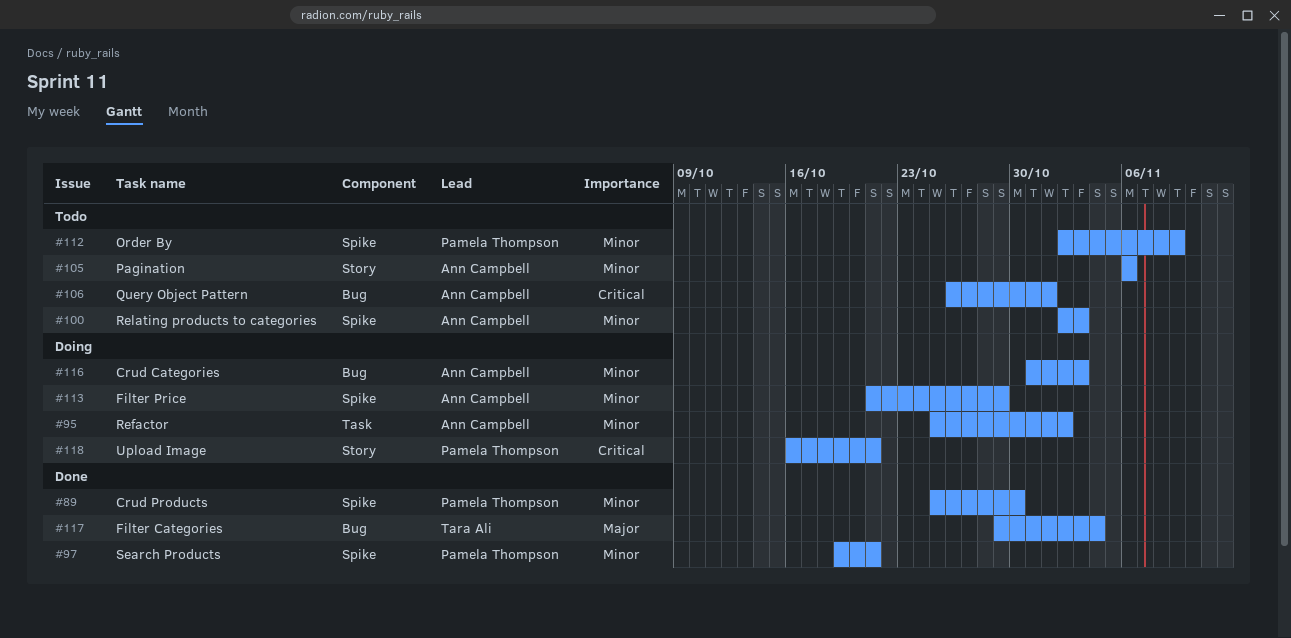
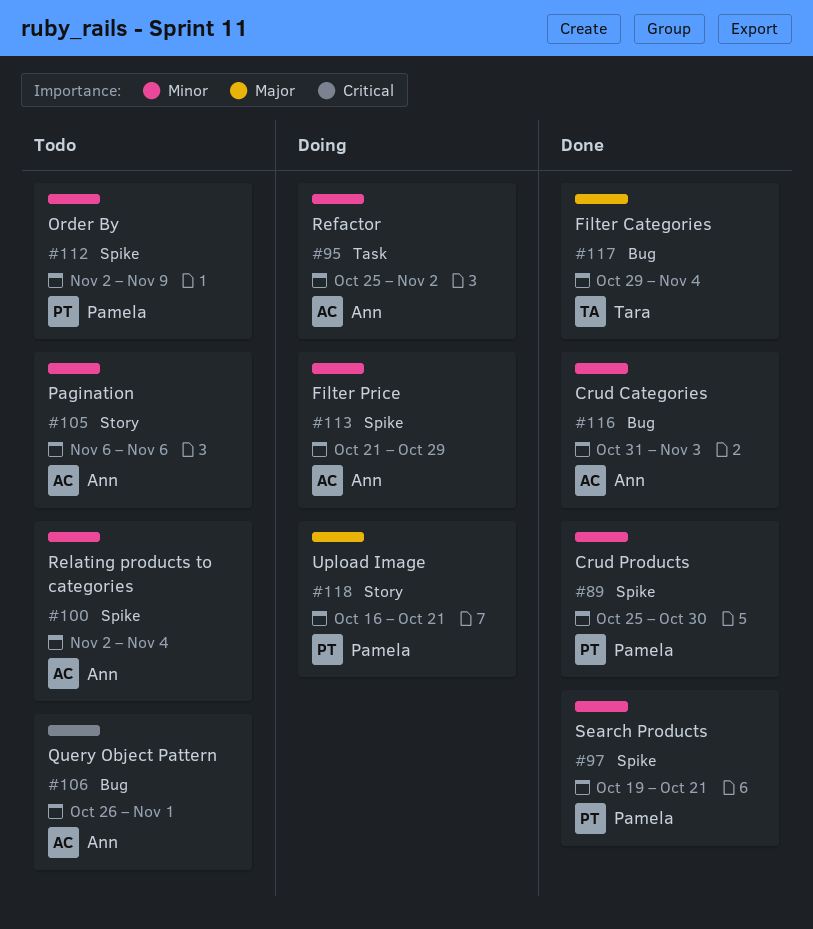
#100, due: Nov 3 -> Nov 4
#116, status: Doing -> Done
#118, priority: Critical -> Major

